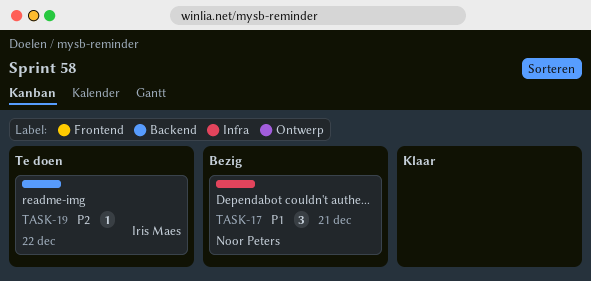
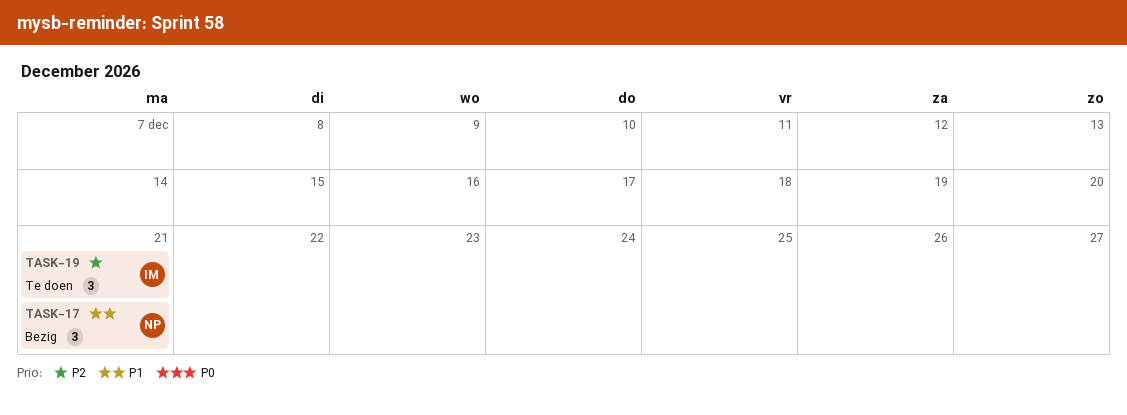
TASK-19, estimate: 1 -> 3
TASK-19, due: Dec 22 -> Dec 21

